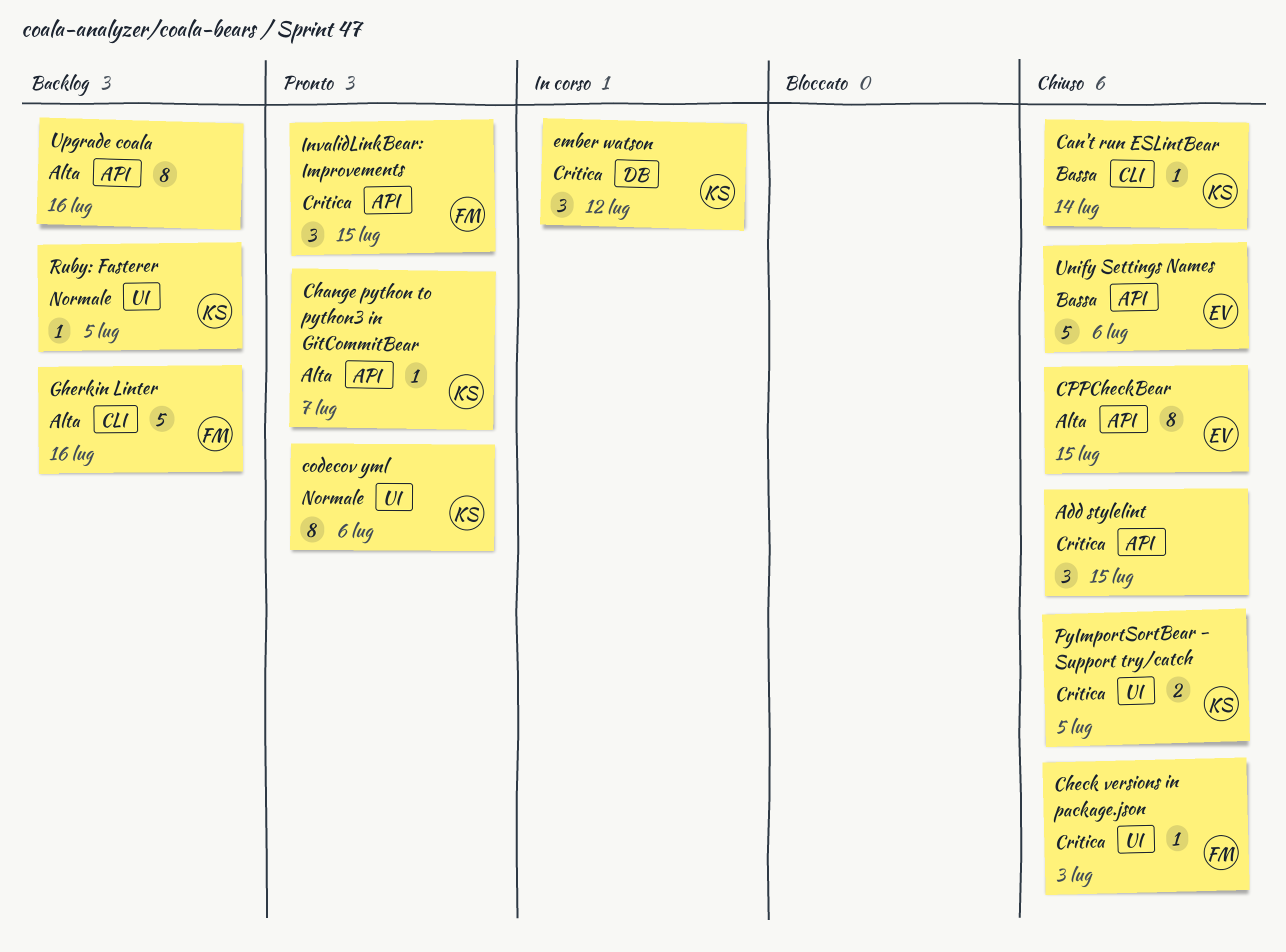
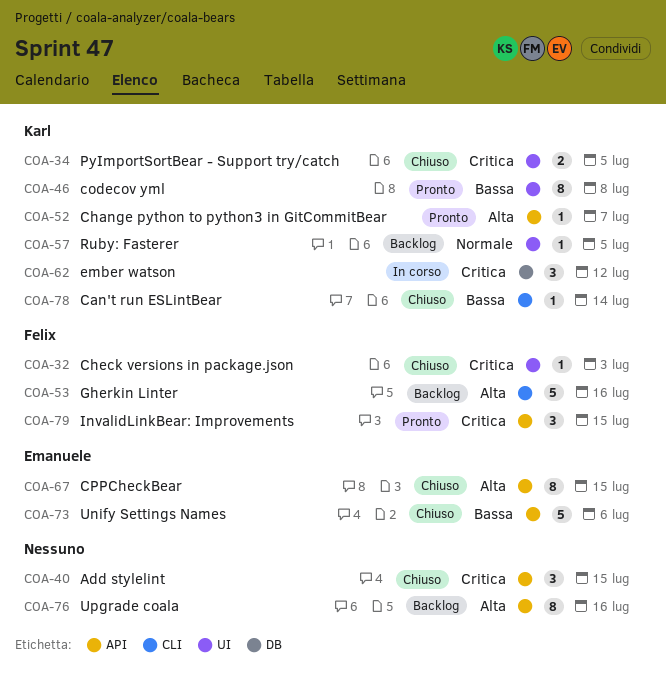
codecov yml, priority: Normale -> Bassa
codecov yml, due: Jul 6 -> Jul 8

